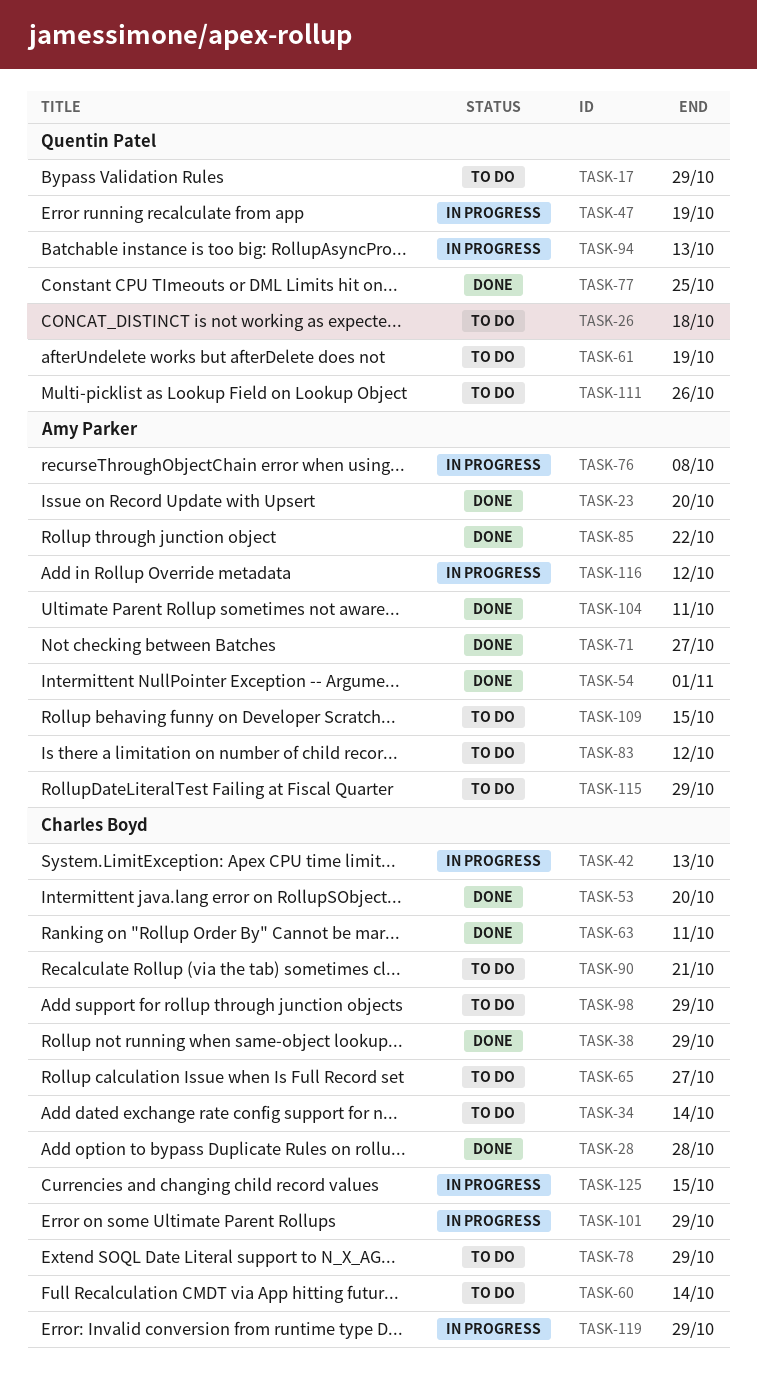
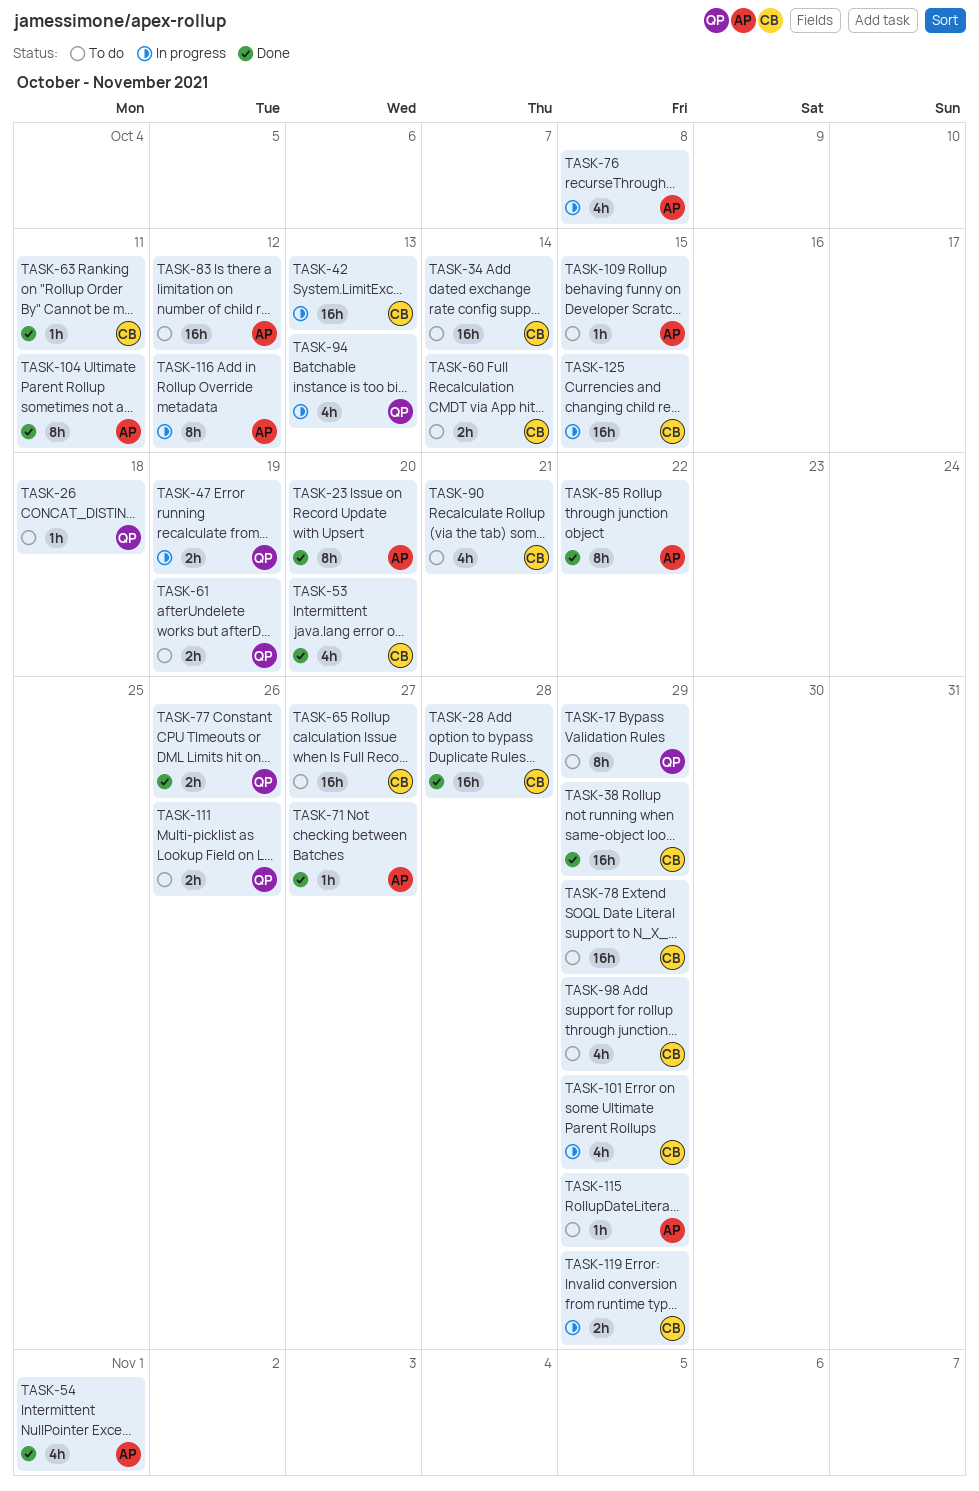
TASK-77, due: Oct 25 -> Oct 26

